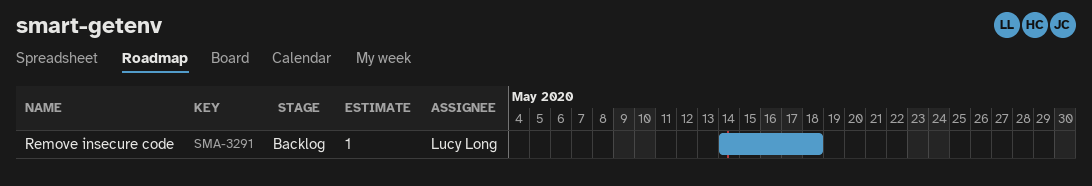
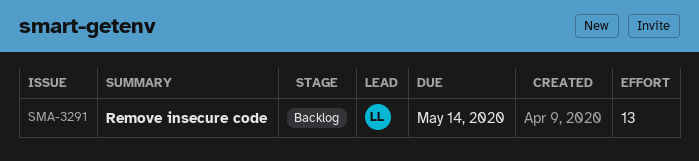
SMA-3291, estimate: 1 -> 13
SMA-3291, due: May 18 -> May 14

